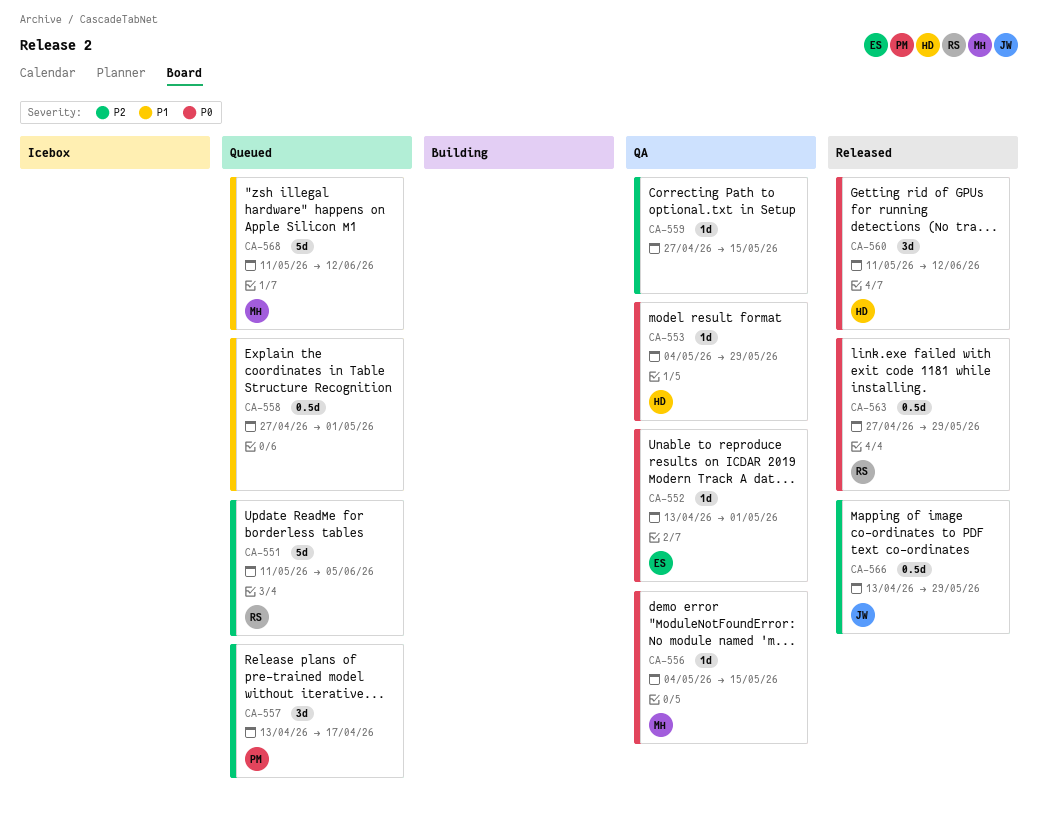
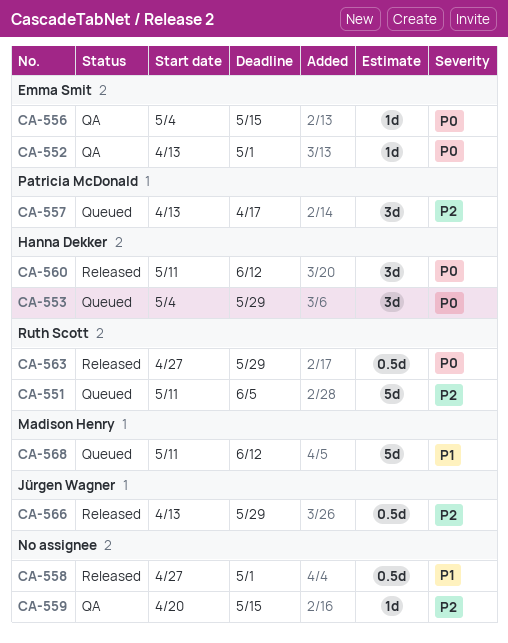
CA-553, status: QA -> Queued
CA-553, estimate: 1d -> 3d
CA-556, owner: Madison Henry -> Emma Smit
CA-558, status: Queued -> Released
CA-559, start: Apr 27 -> Apr 20

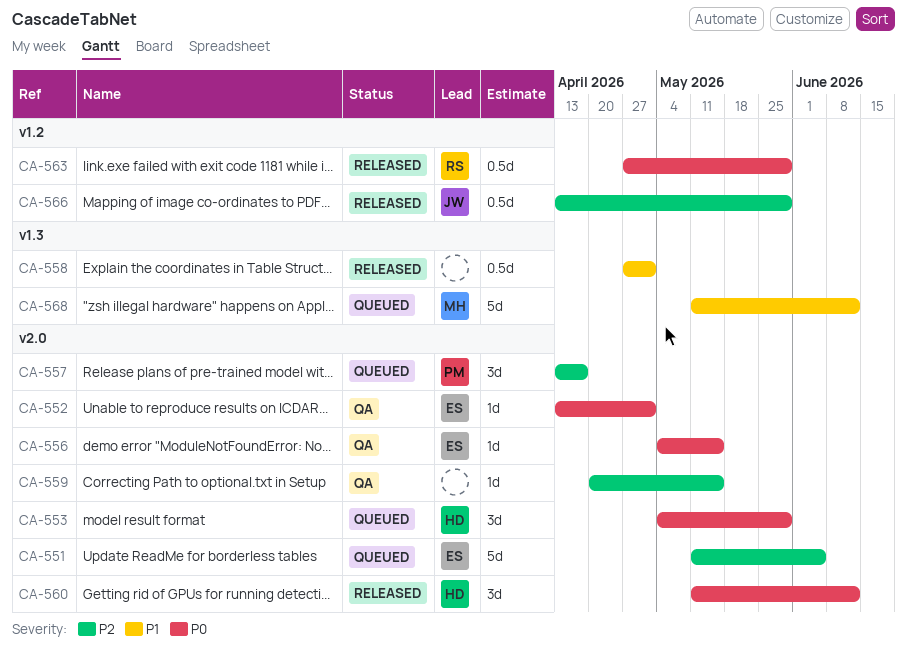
CA-551, owner: Ruth Scott -> Emma Smit

